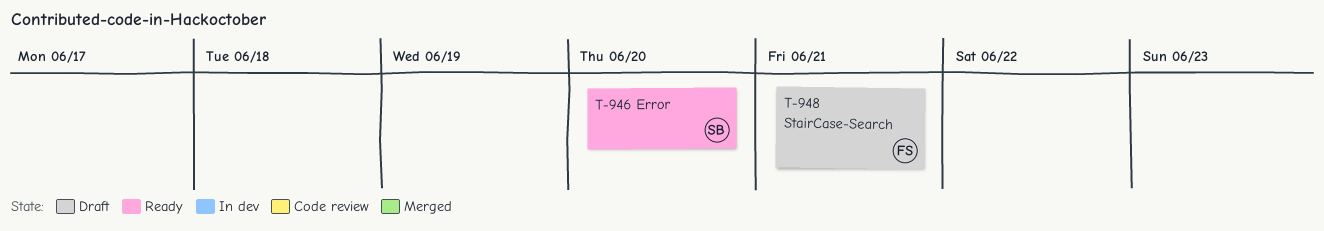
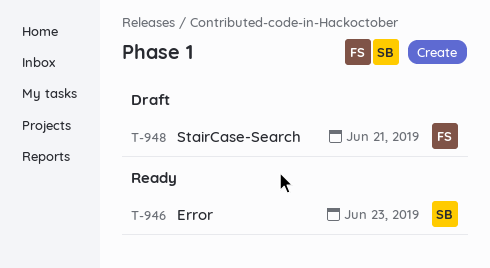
T-946, due: Jun 20 -> Jun 23

